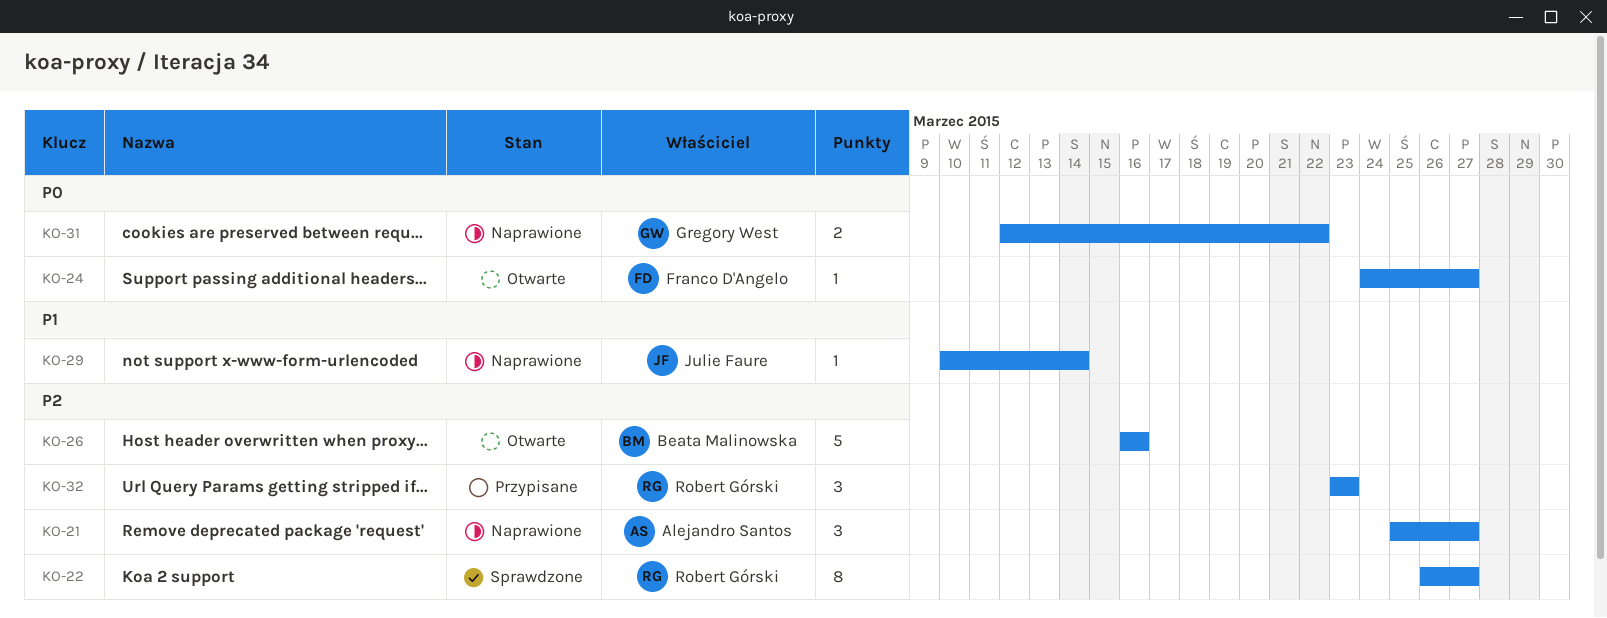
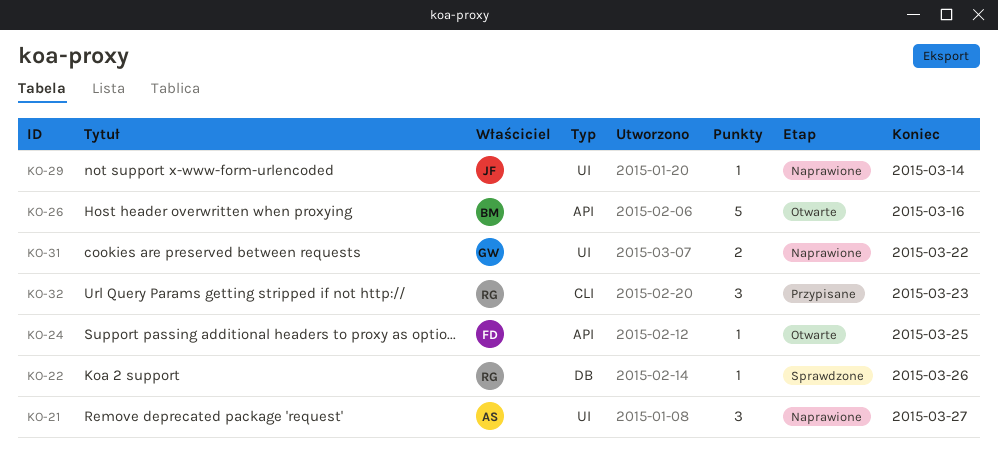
KO-22, estimate: 8 -> 1
KO-22, due: Mar 27 -> Mar 26
KO-24, due: Mar 27 -> Mar 25

